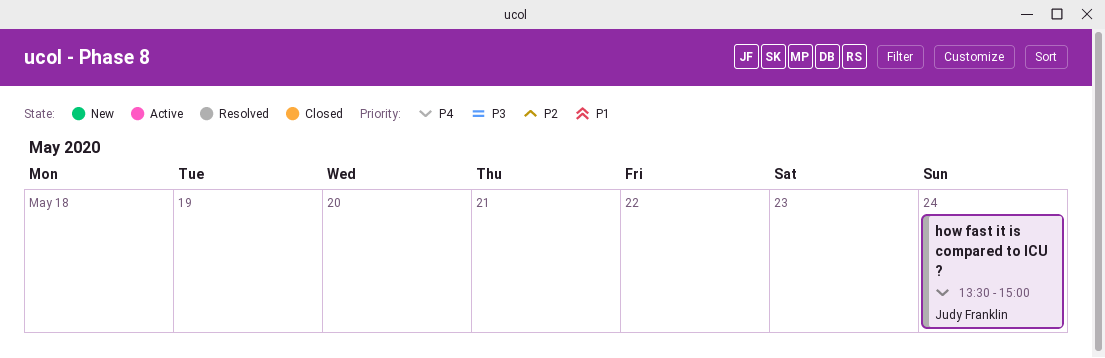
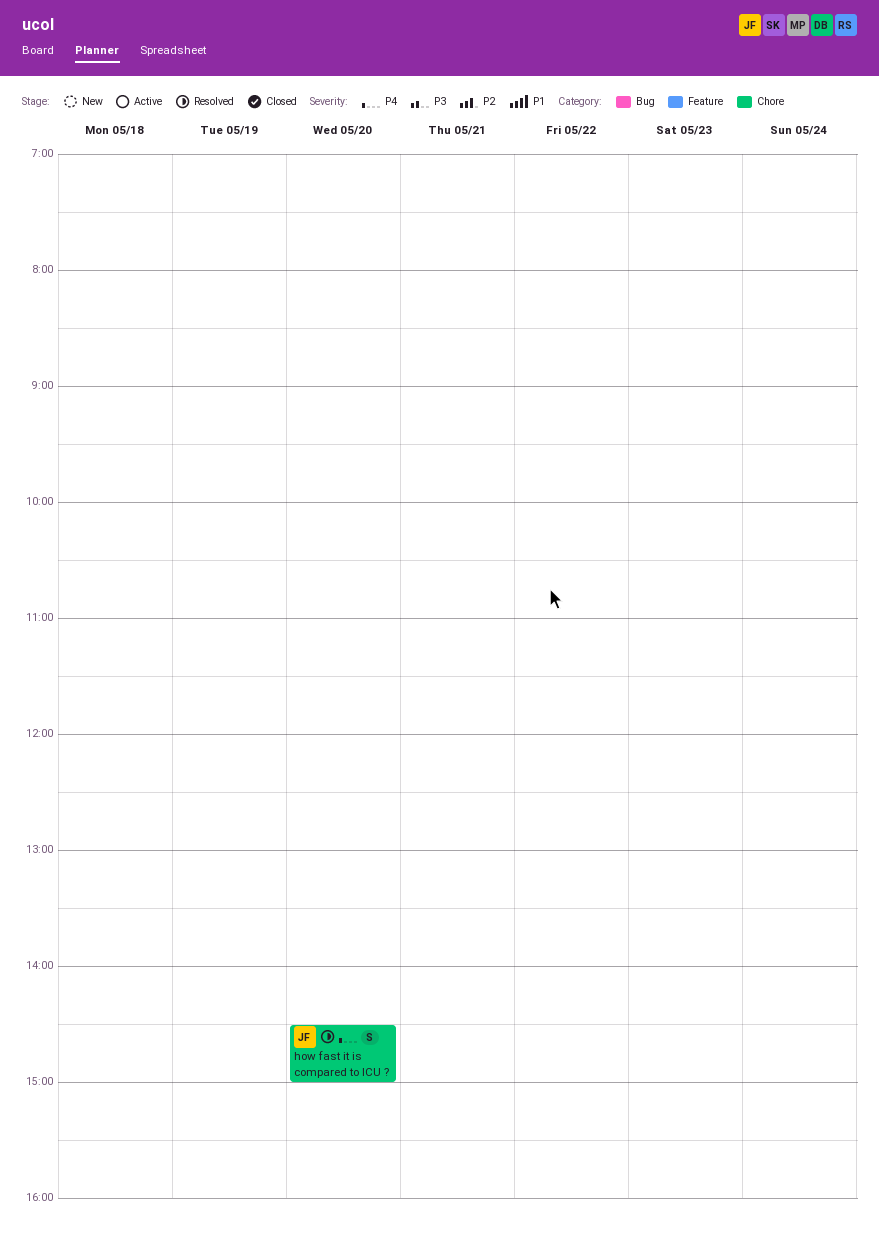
how fast it is compared to ICU ?, day: May 24 -> May 20
how fast it is compared to ICU ?, begins: 13:30 -> 14:30

